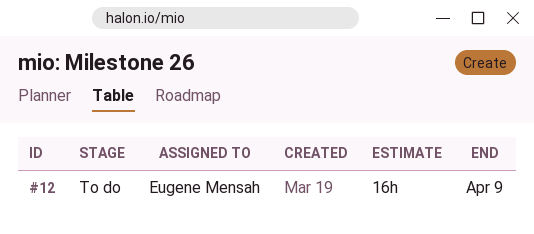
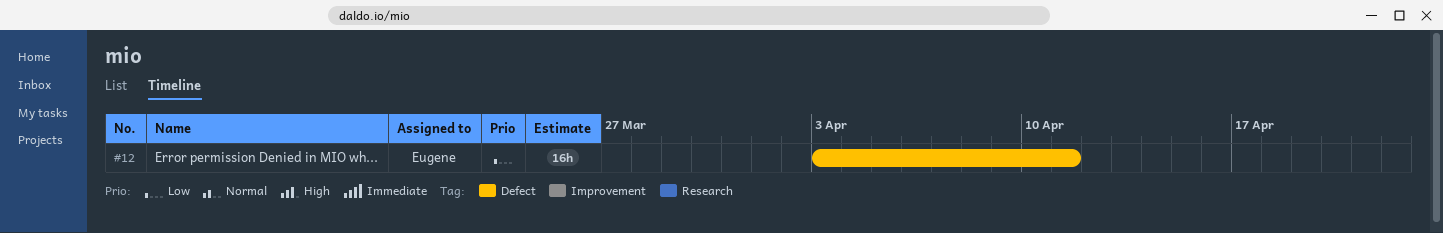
#12, due: Apr 9 -> Apr 11

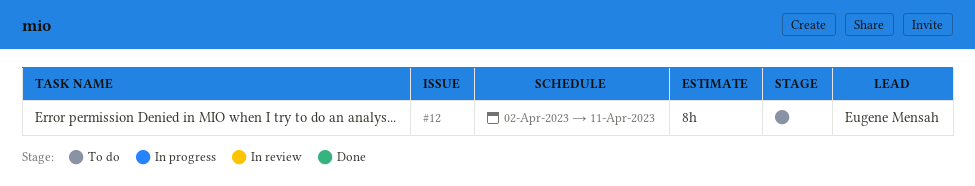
#12, estimate: 16h -> 8h
#12, start: Apr 3 -> Apr 2

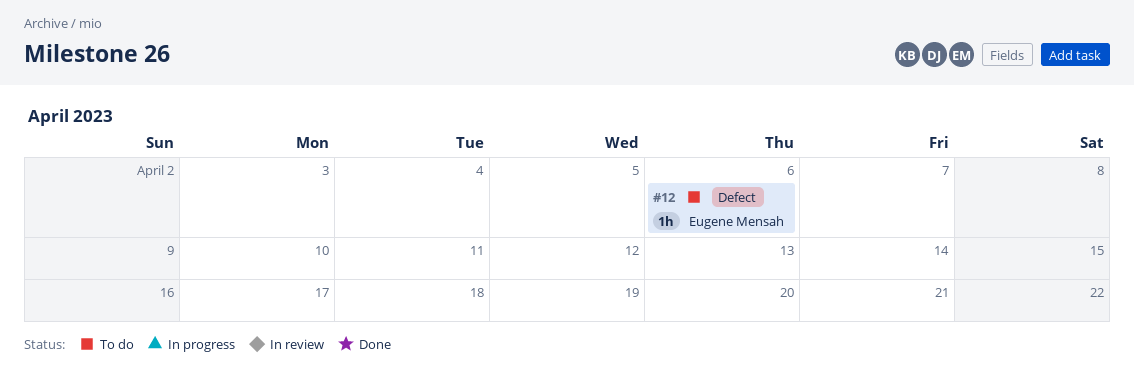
#12, estimate: 8h -> 1h
#12, due: Apr 11 -> Apr 6

